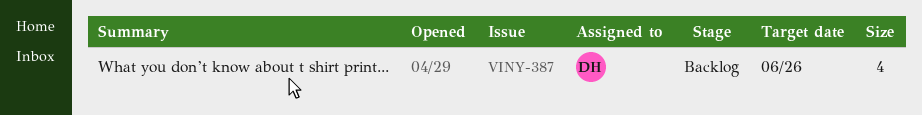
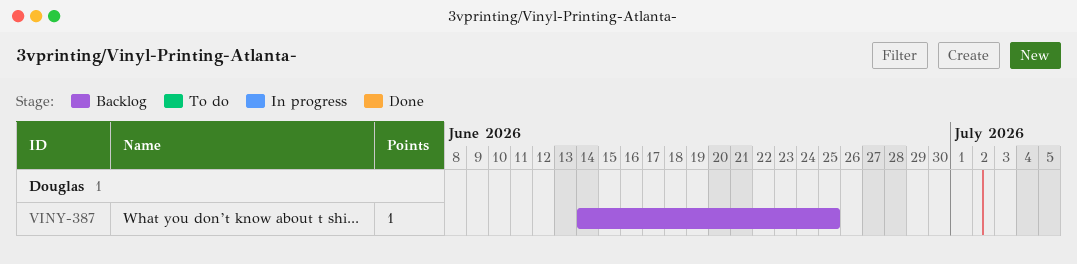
VINY-387, estimate: 4 -> 1
VINY-387, due: Jun 26 -> Jun 25

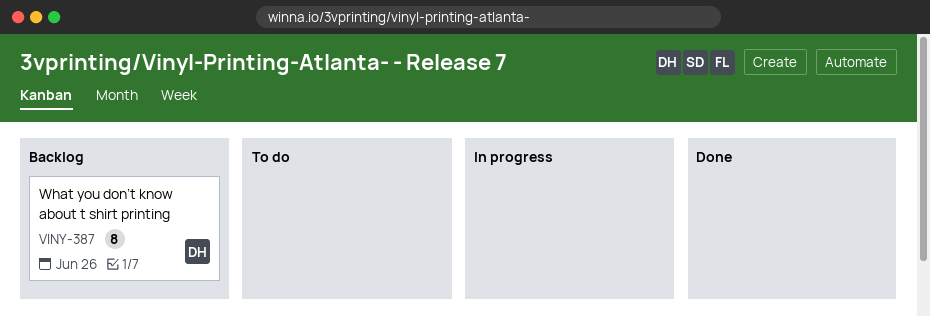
VINY-387, estimate: 1 -> 8
VINY-387, due: Jun 25 -> Jun 26

